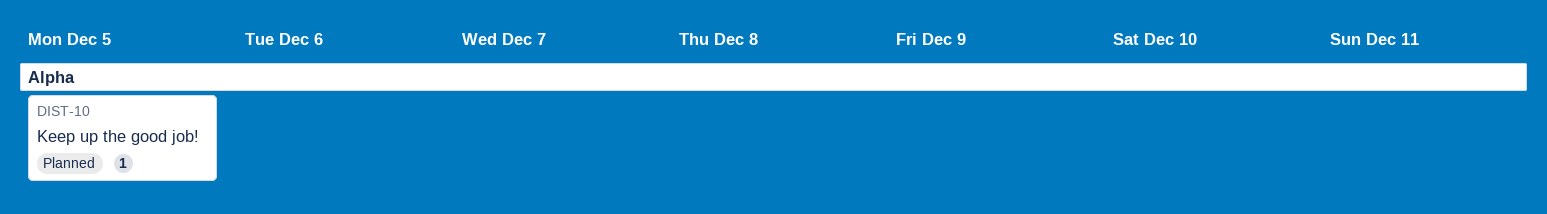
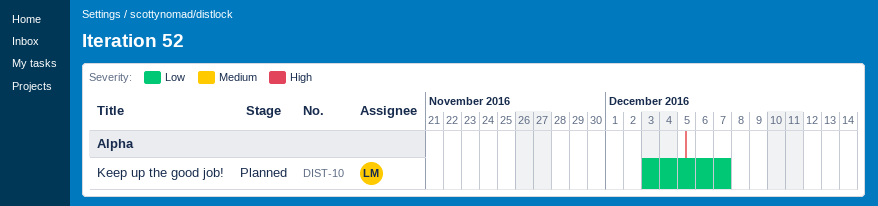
DIST-10, due: Dec 5 -> Dec 7

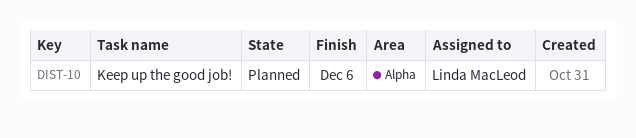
DIST-10, due: Dec 7 -> Dec 6

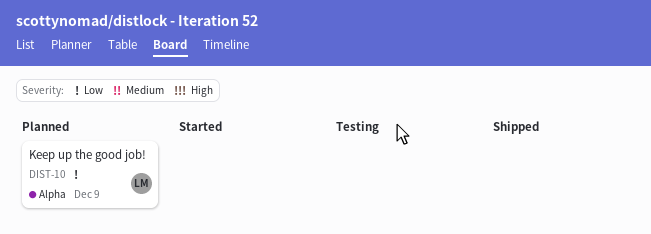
DIST-10, due: Dec 6 -> Dec 9

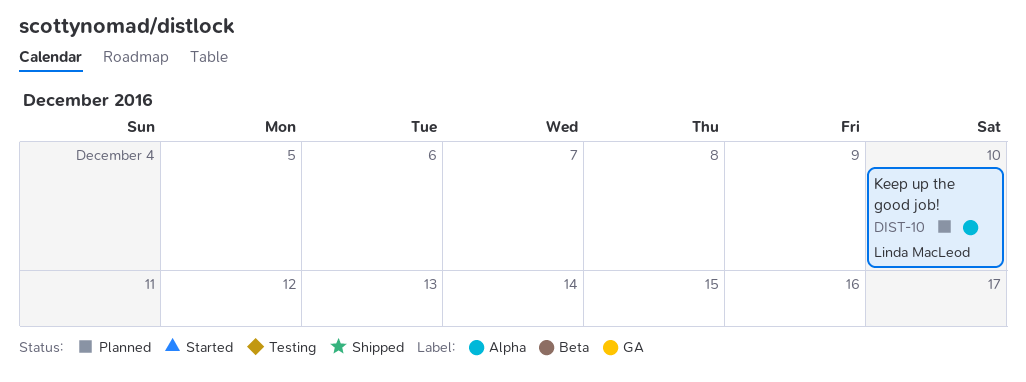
DIST-10, due: Dec 9 -> Dec 10

